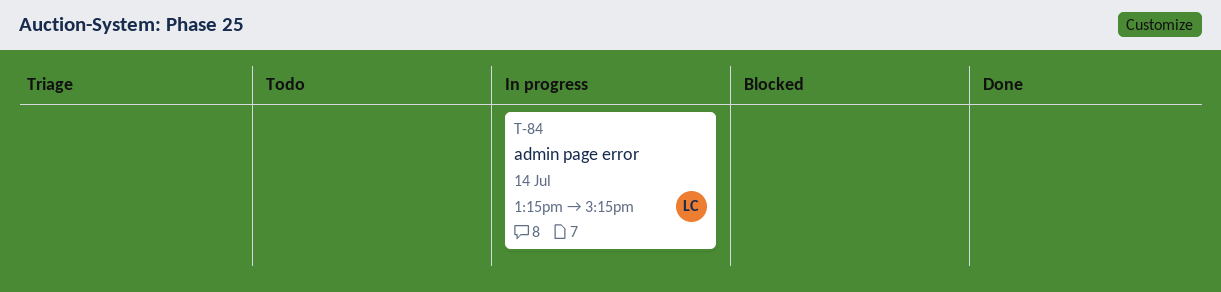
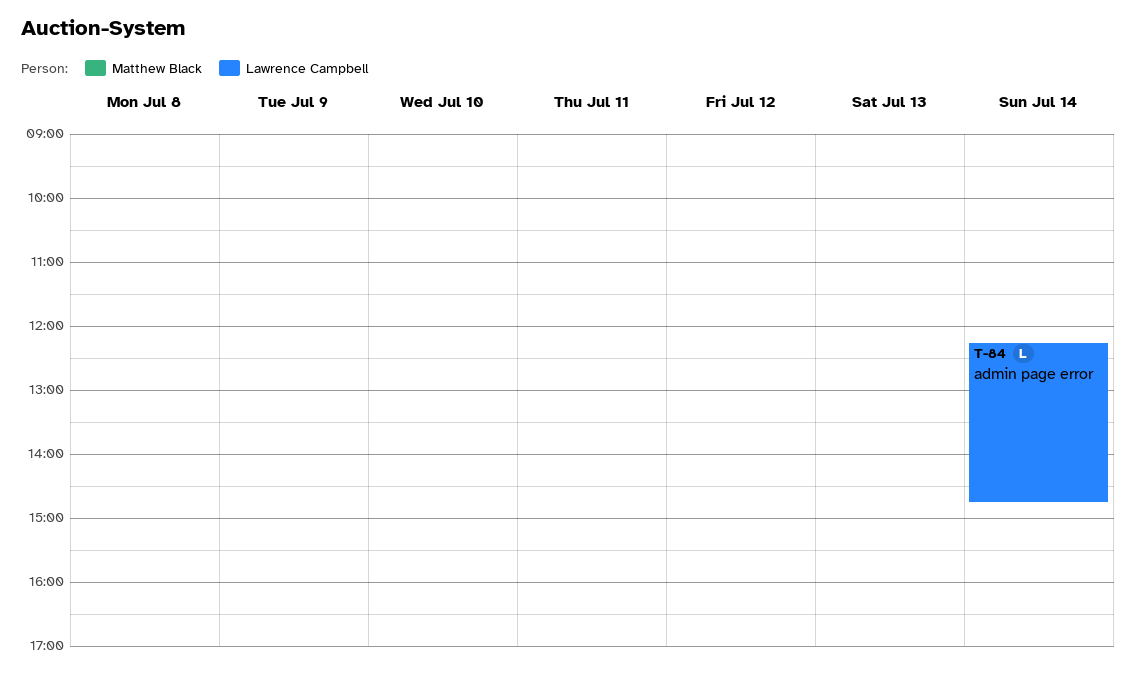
T-84, begins: 13:15 -> 12:15
T-84, ends: 15:15 -> 14:45

